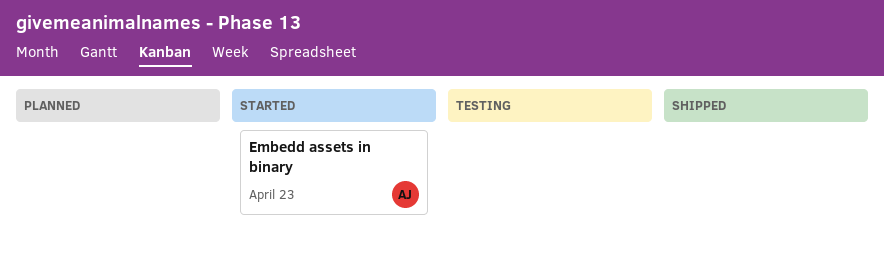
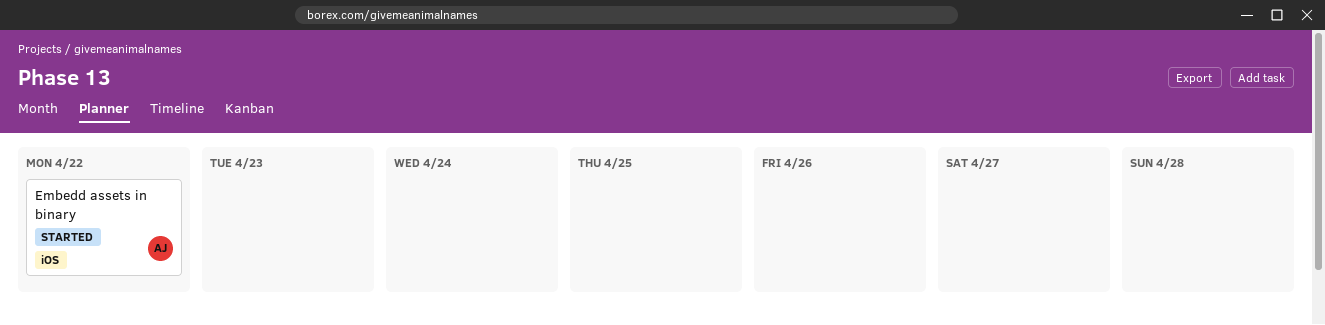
Embedd assets in binary, due: Apr 23 -> Apr 22

